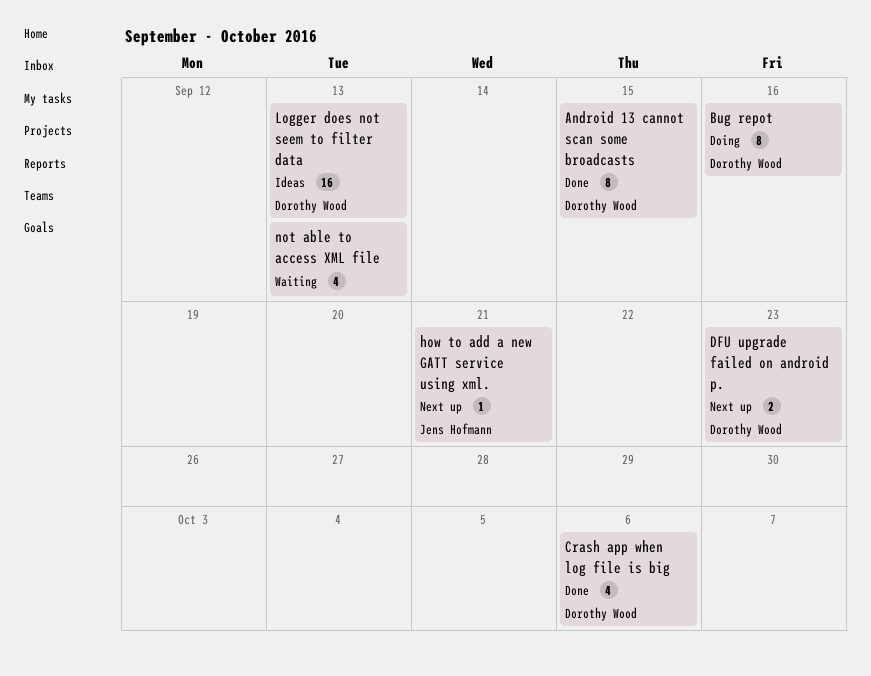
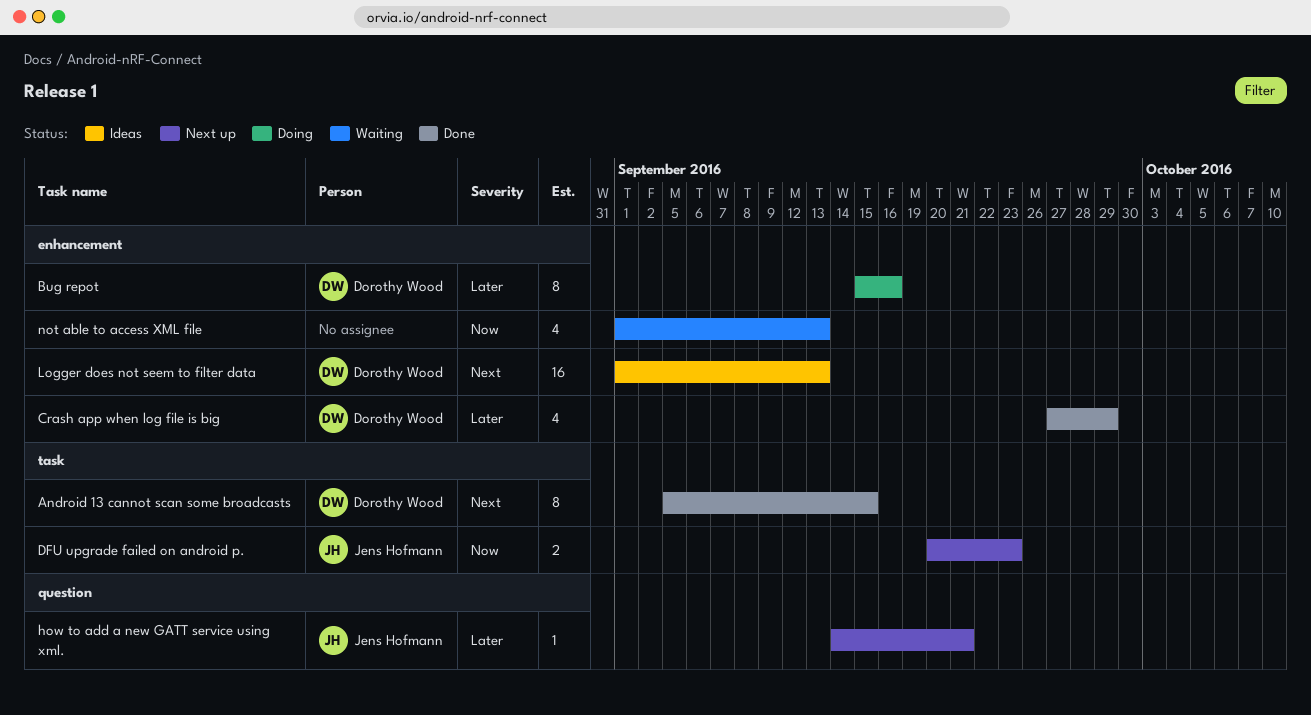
Crash app when log file is big, due: Oct 6 -> Sep 29
DFU upgrade failed on android p., owner: Dorothy Wood -> Jens Hofmann

